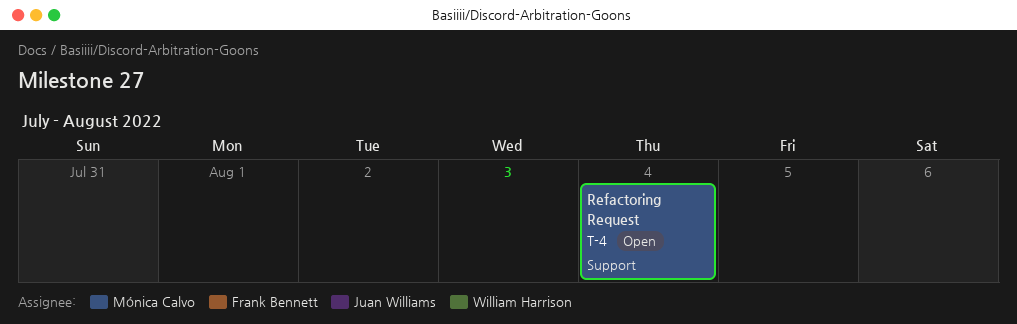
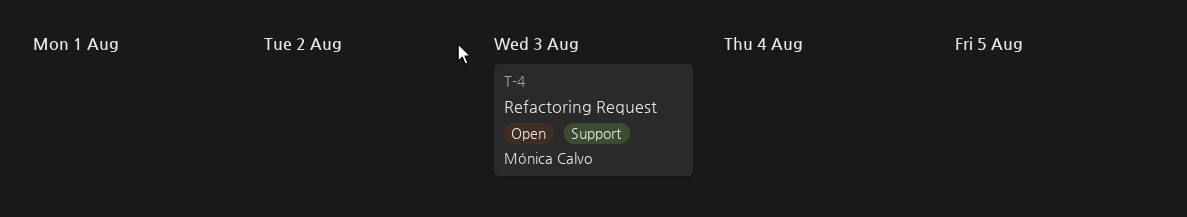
T-4, due: Aug 4 -> Aug 3

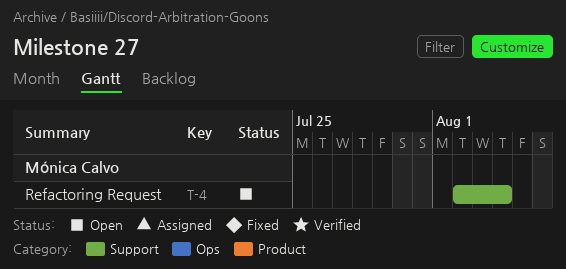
T-4, due: Aug 3 -> Aug 4

